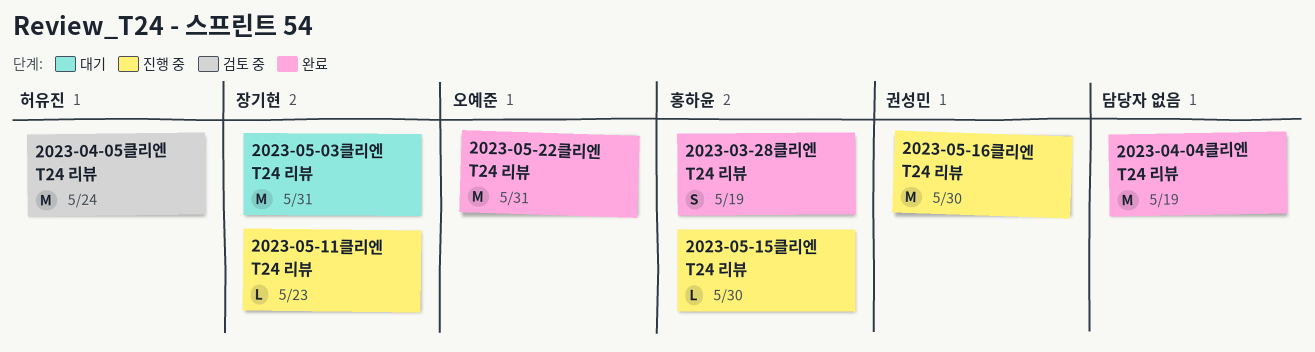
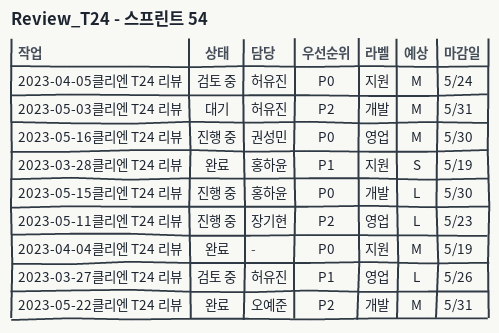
2023-03-27클리엔 T24 리뷰: none -> present
2023-05-03클리엔 T24 리뷰, owner: 장기현 -> 허유진

